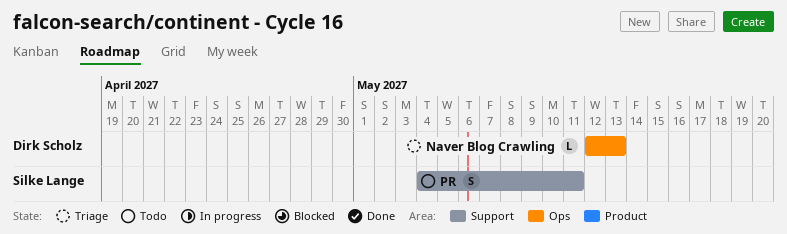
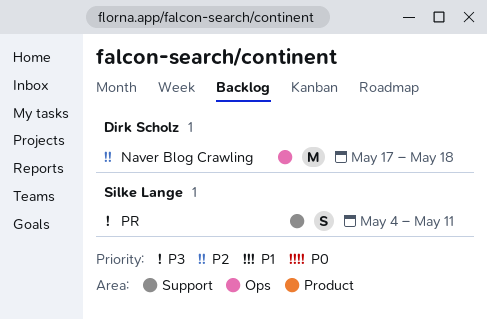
Naver Blog Crawling, estimate: L -> M
Naver Blog Crawling, start: May 12 -> May 17
Naver Blog Crawling, due: May 13 -> May 18

